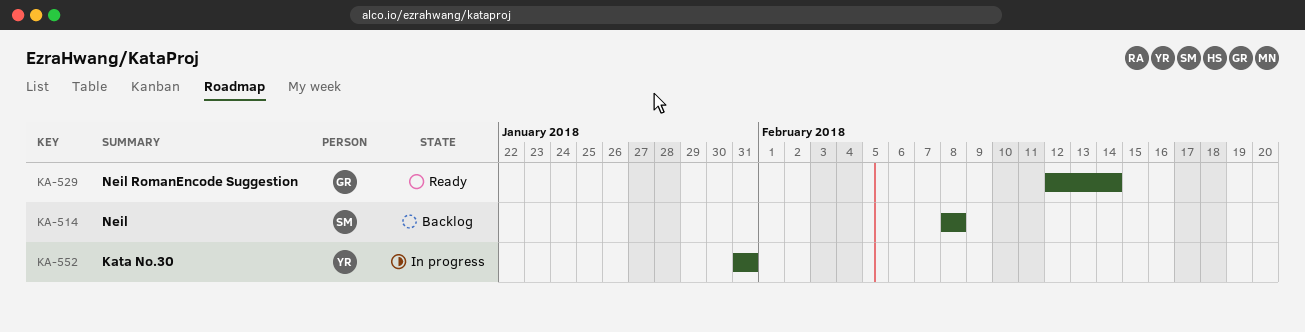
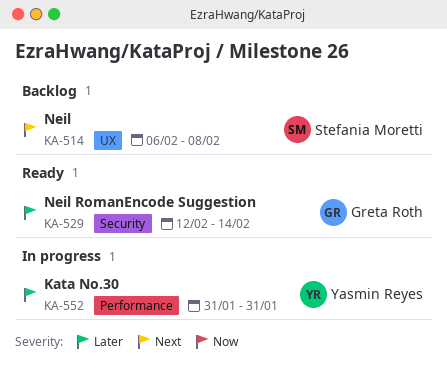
KA-514, start: Feb 8 -> Feb 6

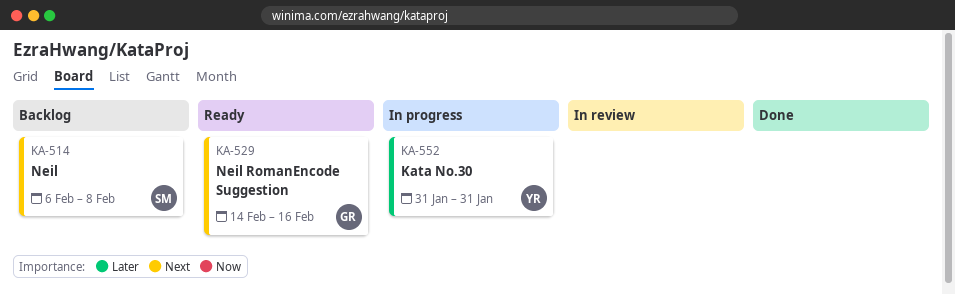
KA-529, priority: Later -> Next
KA-529, start: Feb 12 -> Feb 14
KA-529, due: Feb 14 -> Feb 16

